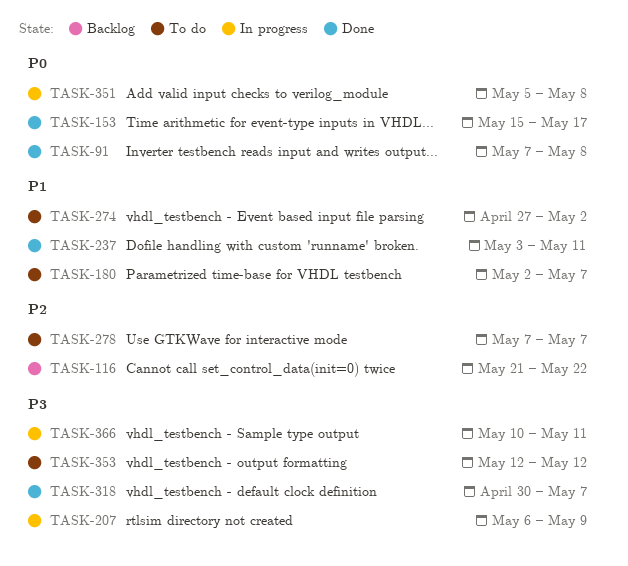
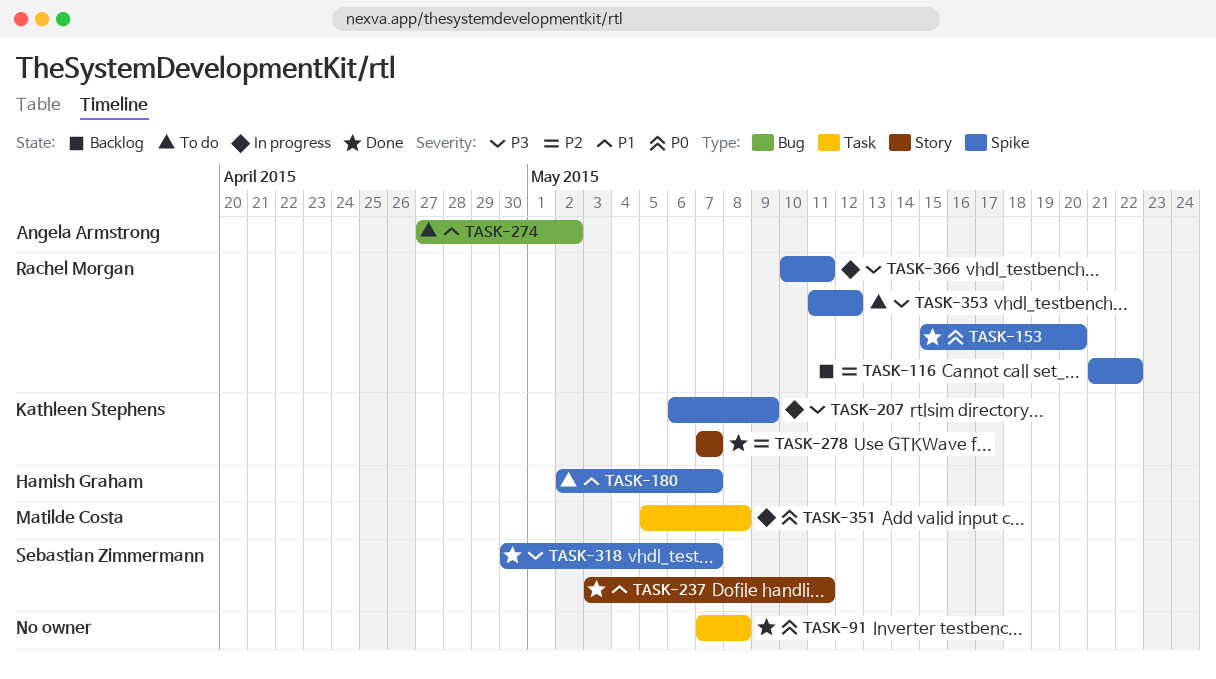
TASK-153, due: May 17 -> May 20
TASK-278, status: To do -> Done
TASK-353, start: May 12 -> May 11

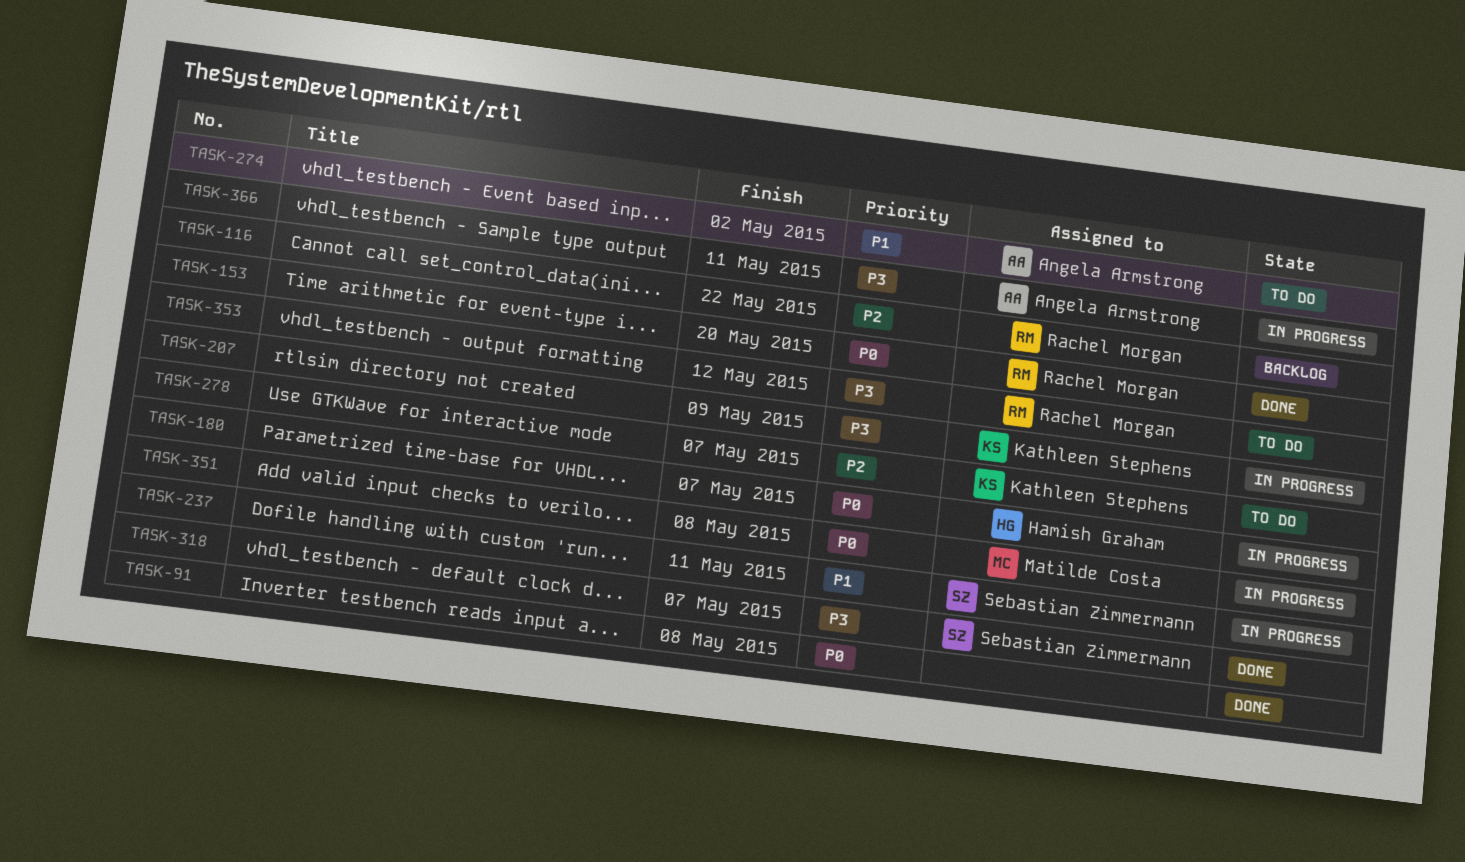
TASK-180, status: To do -> In progress
TASK-180, priority: P1 -> P0
TASK-237, status: Done -> In progress
TASK-278, status: Done -> To do
TASK-366, owner: Rachel Morgan -> Angela Armstrong

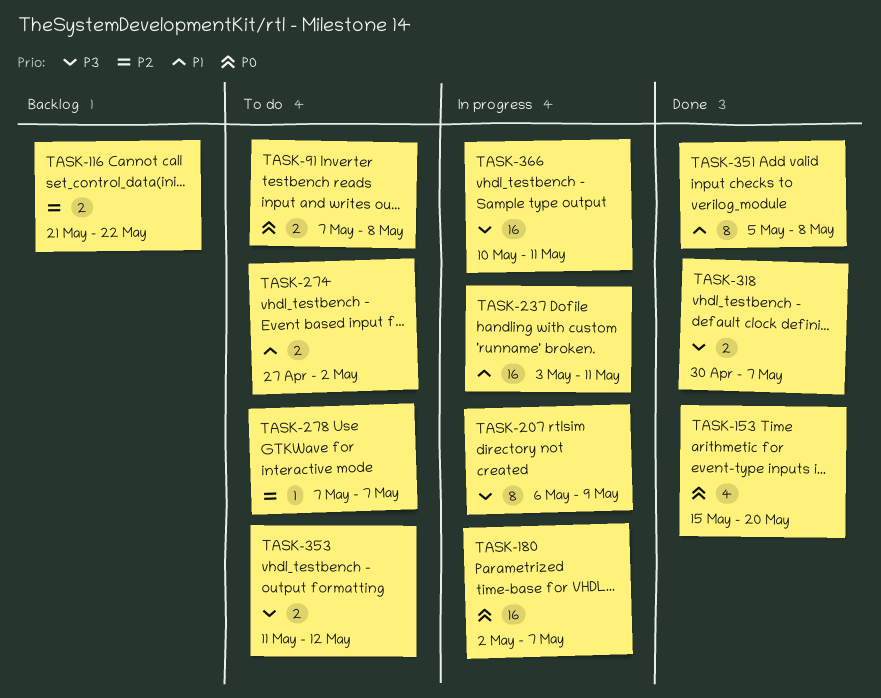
TASK-91, status: Done -> To do
TASK-351, status: In progress -> Done
TASK-351, priority: P0 -> P1

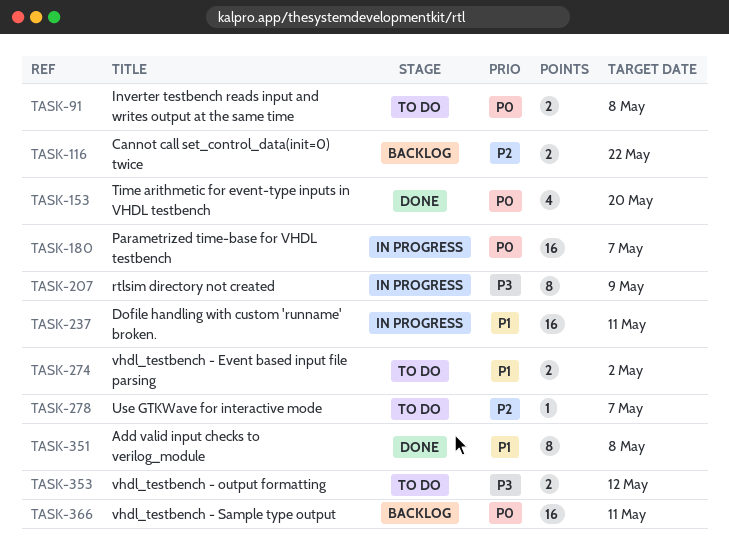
TASK-318: present -> none
TASK-366, status: In progress -> Backlog
TASK-366, priority: P3 -> P0

